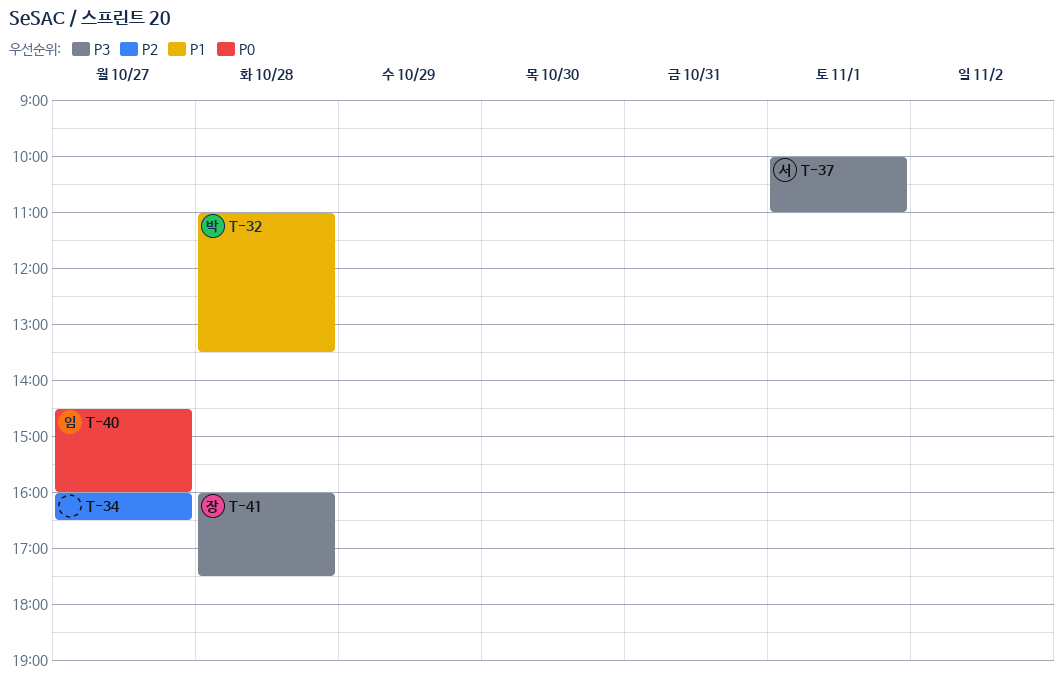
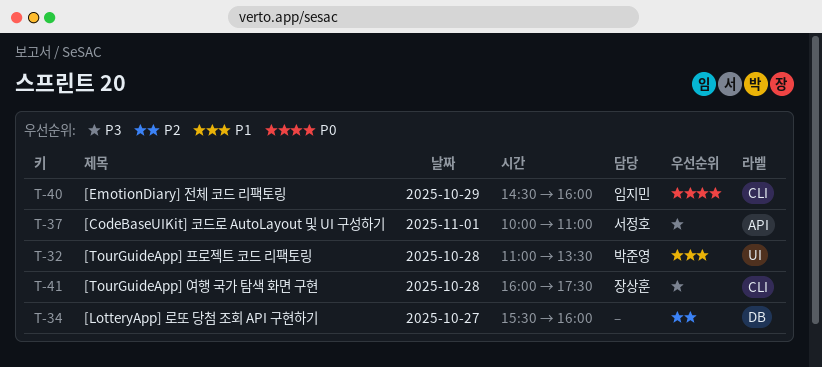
T-34, begins: 16:00 -> 15:30
T-34, ends: 16:30 -> 16:00
T-40, day: Oct 27 -> Oct 29

